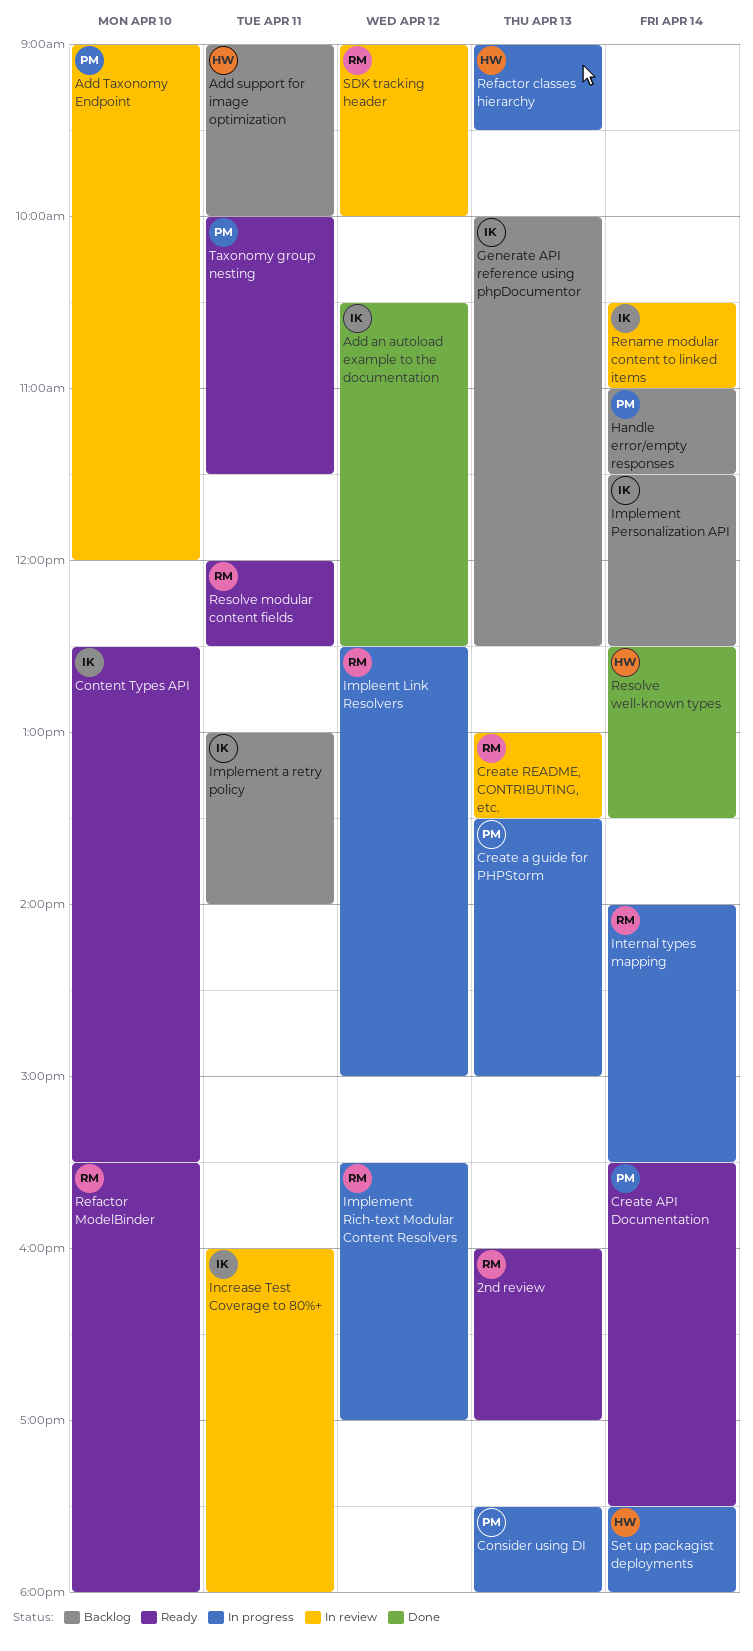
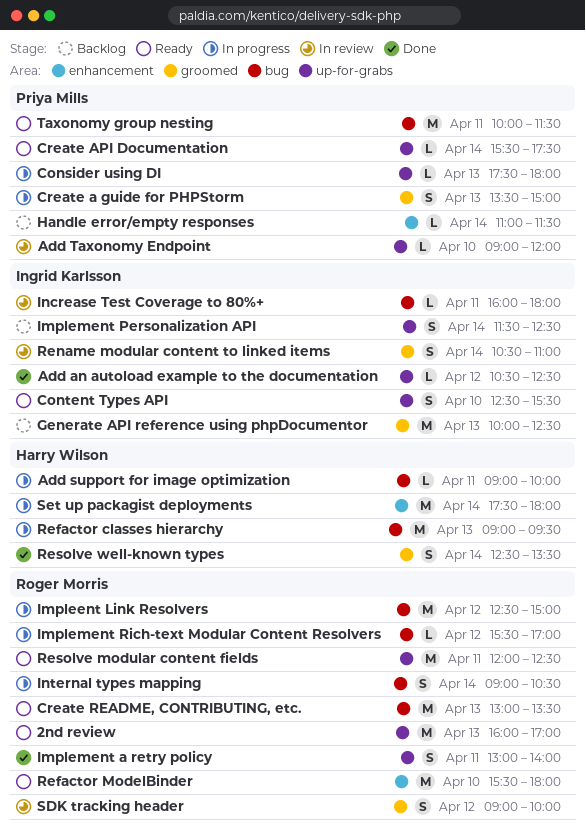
Add support for image optimization, status: Backlog -> In progress
Create README, CONTRIBUTING, etc., status: In review -> Ready
Implement a retry policy, status: Backlog -> Done
Implement a retry policy, owner: Ingrid Karlsson -> Roger Morris
Internal types mapping, begins: 14:00 -> 09:00
Internal types mapping, ends: 15:30 -> 10:30

